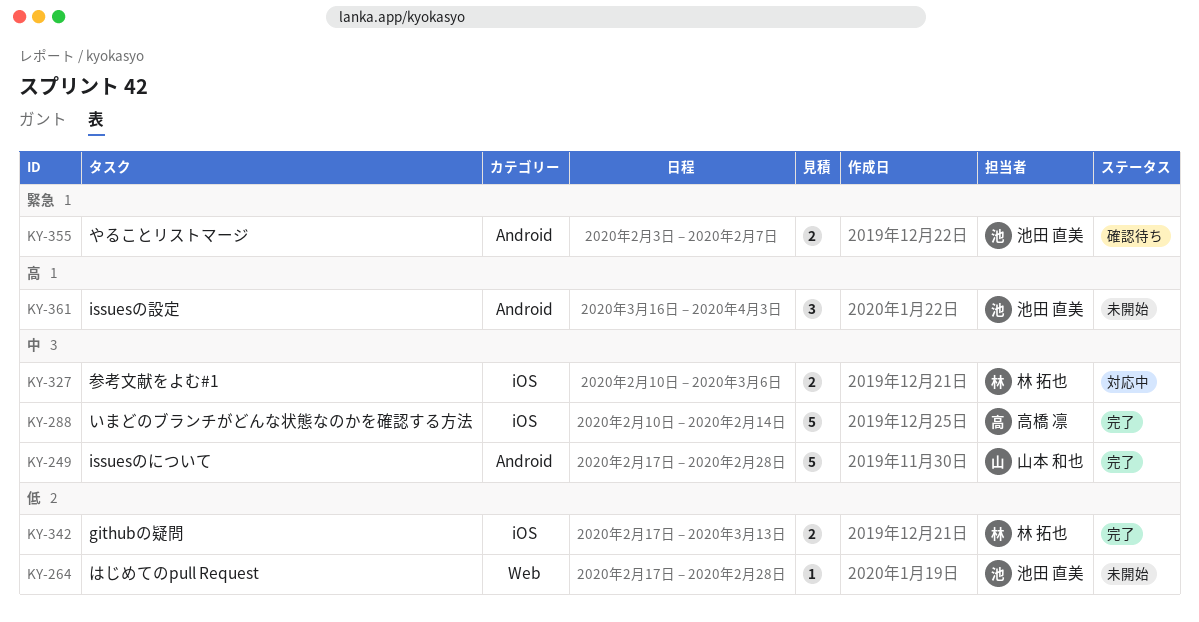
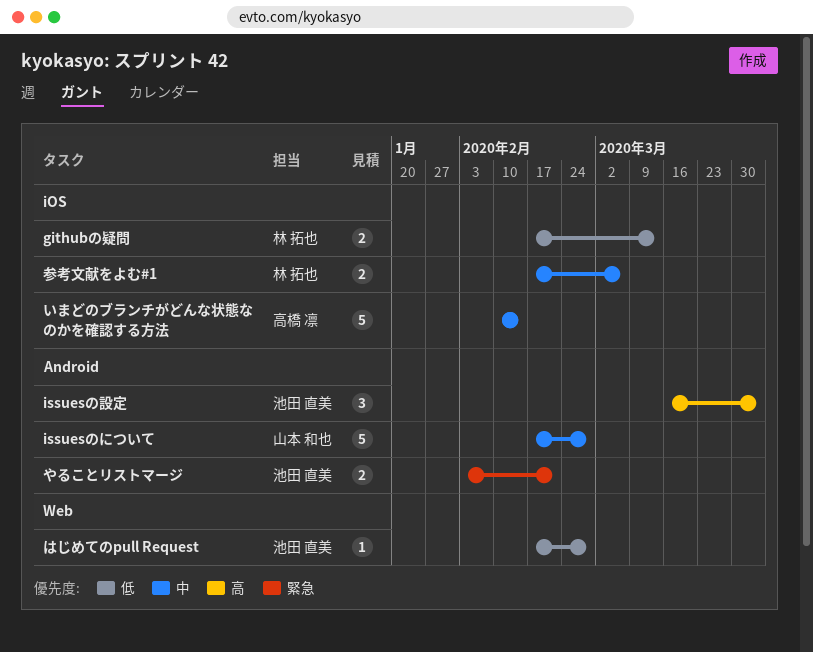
やることリストマージ, due: Feb 7 -> Feb 21
参考文献をよむ#1, start: Feb 10 -> Feb 17

